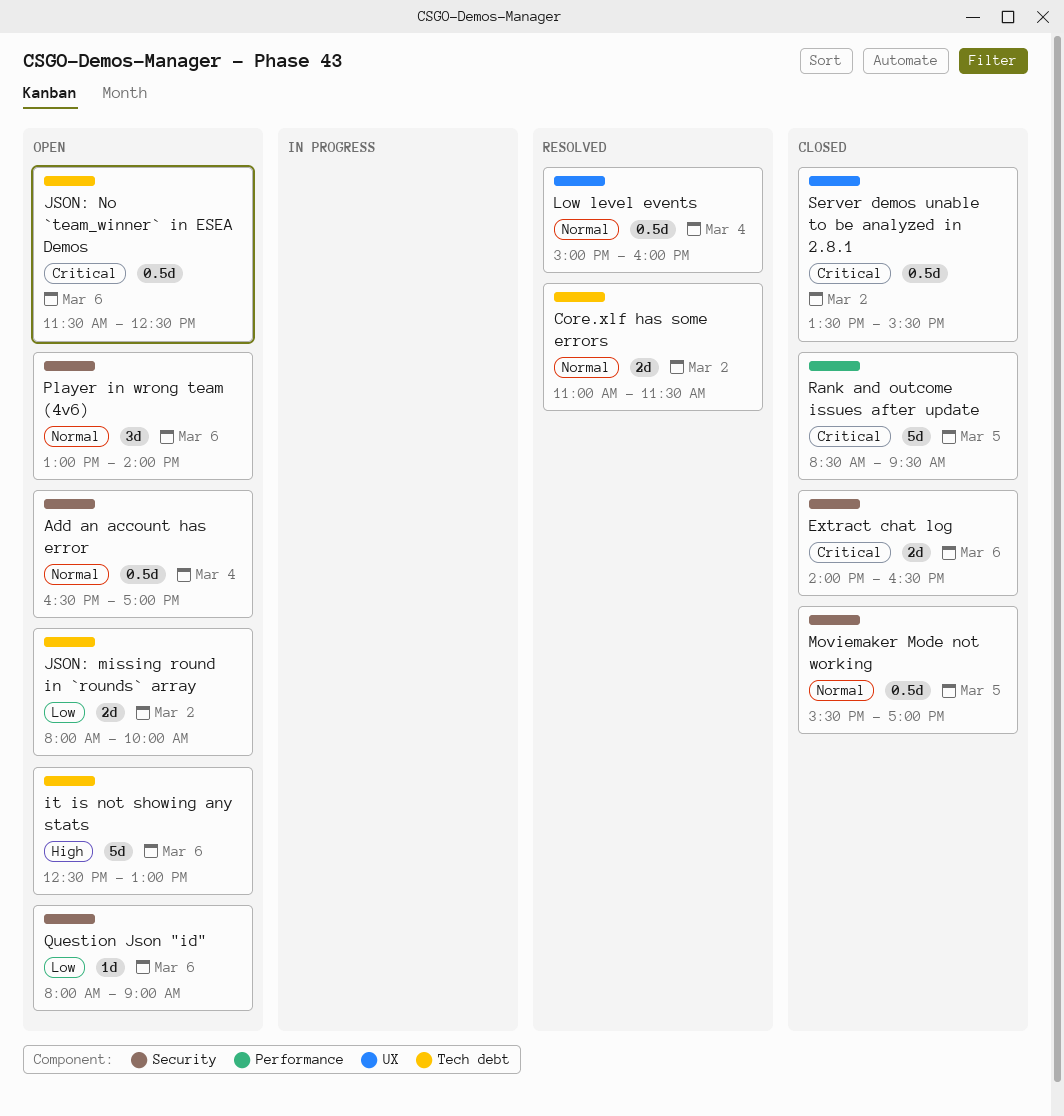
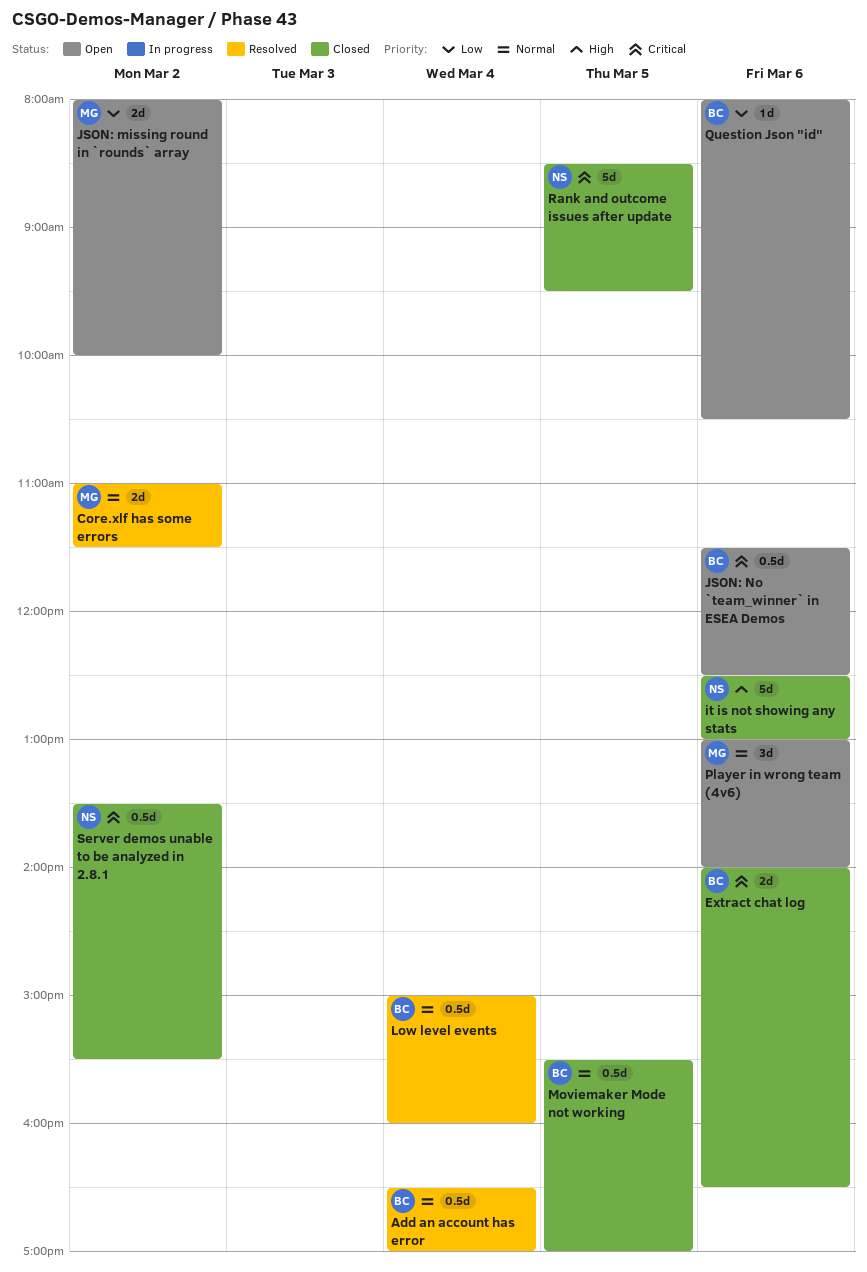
Add an account has error, status: Open -> Resolved
it is not showing any stats, status: Open -> Closed
Question Json "id", ends: 09:00 -> 10:30

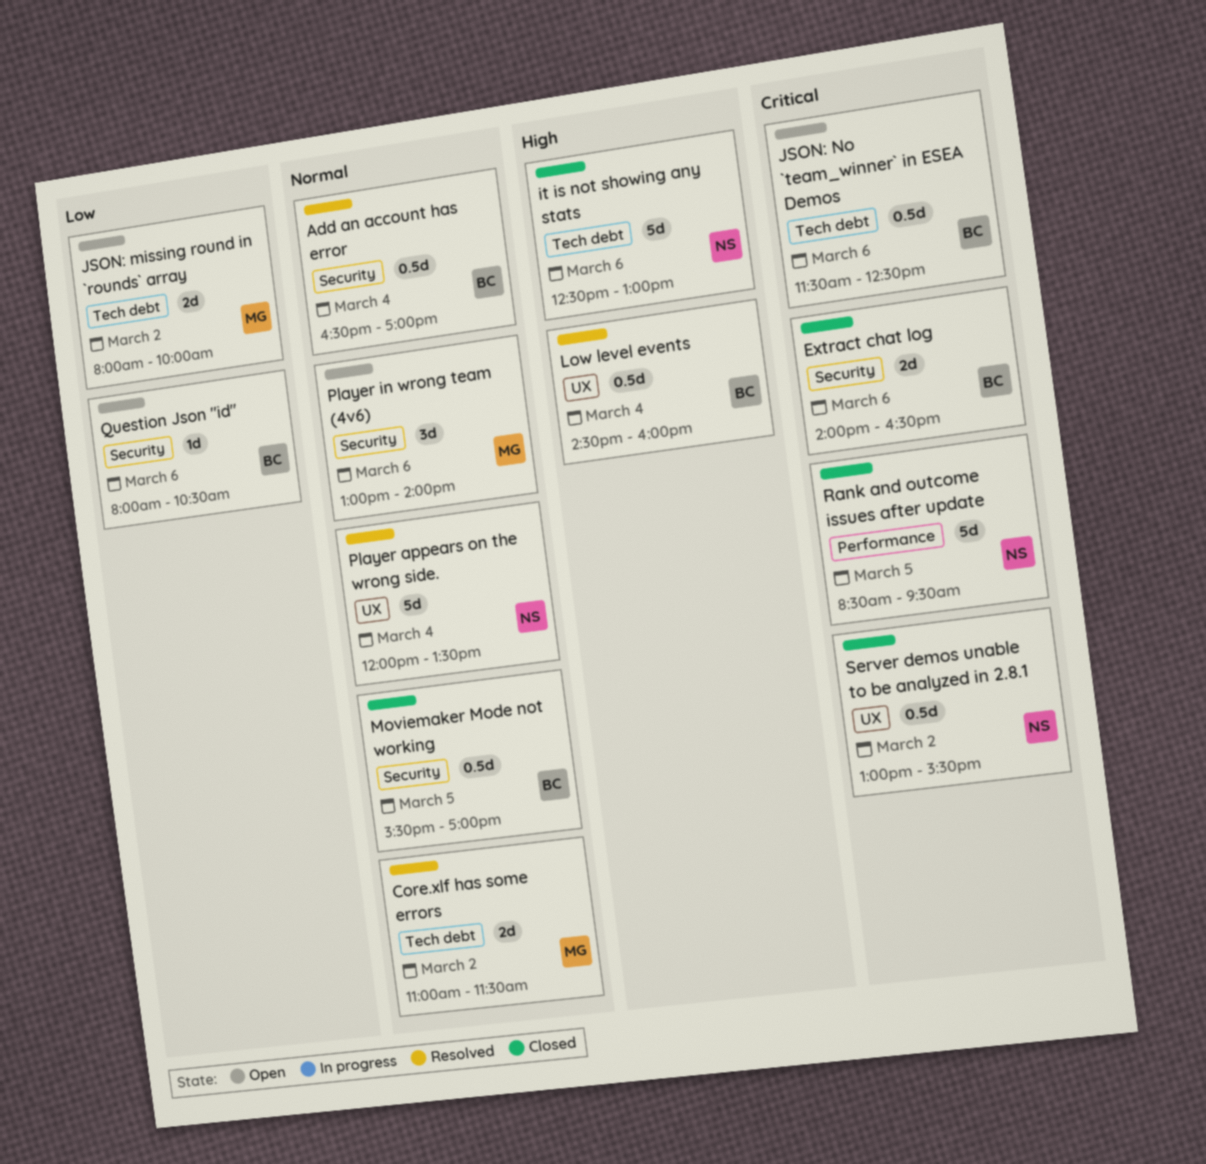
Low level events, priority: Normal -> High
Low level events, begins: 15:00 -> 14:30
Player appears on the wrong side.: none -> present
Server demos unable to be analyzed in 2.8.1, begins: 13:30 -> 13:00

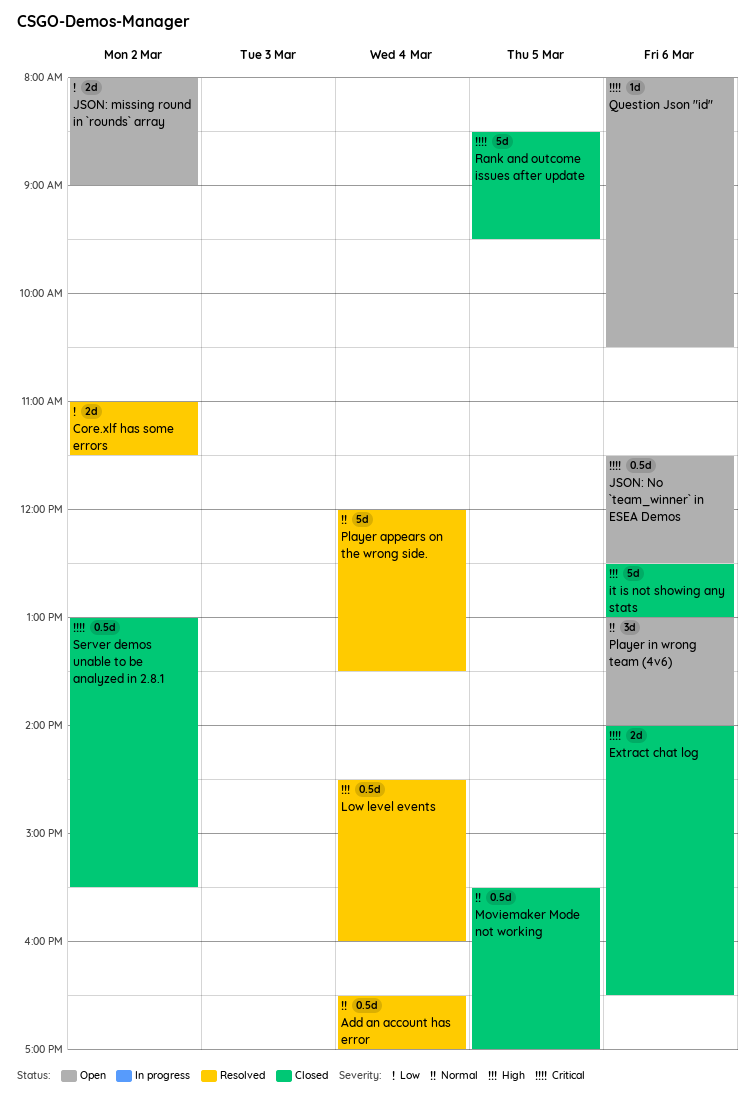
Core.xlf has some errors, priority: Normal -> Low
JSON: missing round in `rounds` array, ends: 10:00 -> 09:00
Question Json "id", priority: Low -> Critical

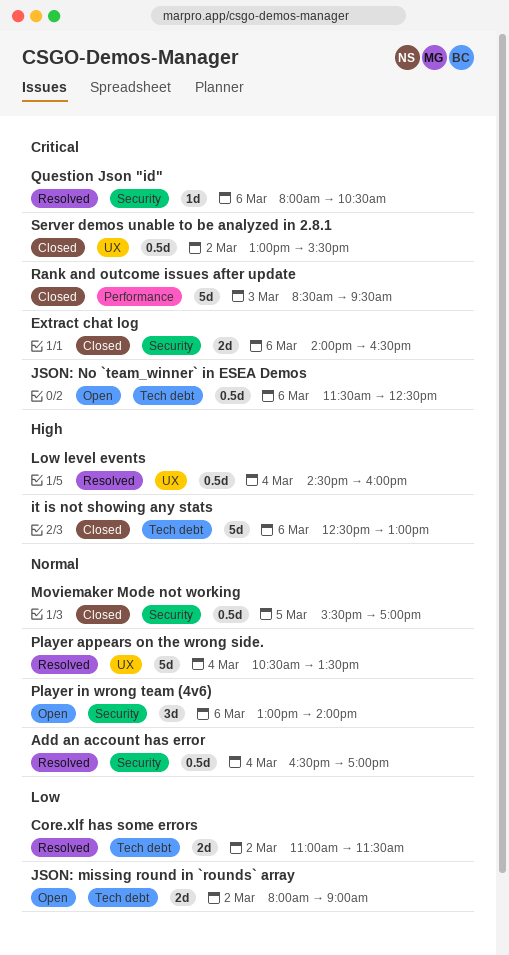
Player appears on the wrong side., begins: 12:00 -> 10:30
Question Json "id", status: Open -> Resolved
Rank and outcome issues after update, day: Mar 5 -> Mar 3

